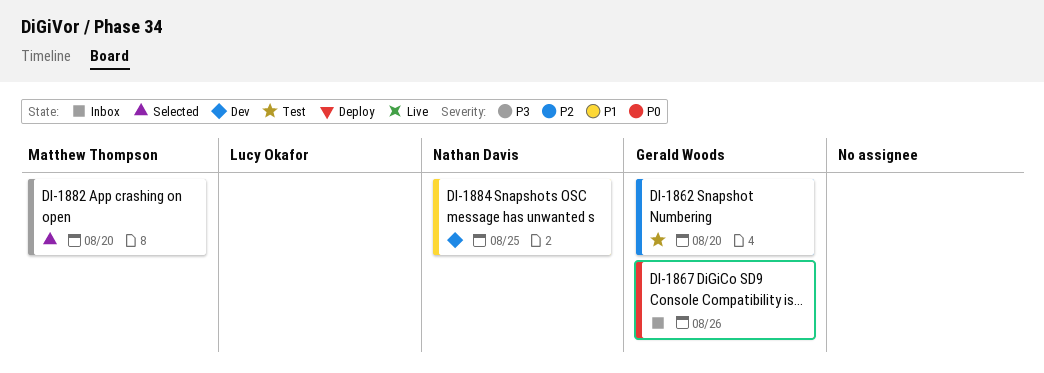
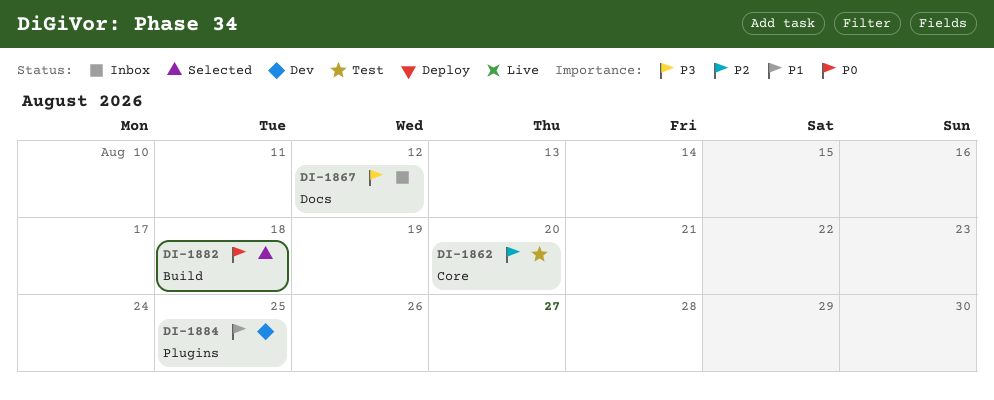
DI-1867, priority: P0 -> P3
DI-1867, due: Aug 26 -> Aug 12
DI-1882, priority: P3 -> P0
DI-1882, due: Aug 20 -> Aug 18

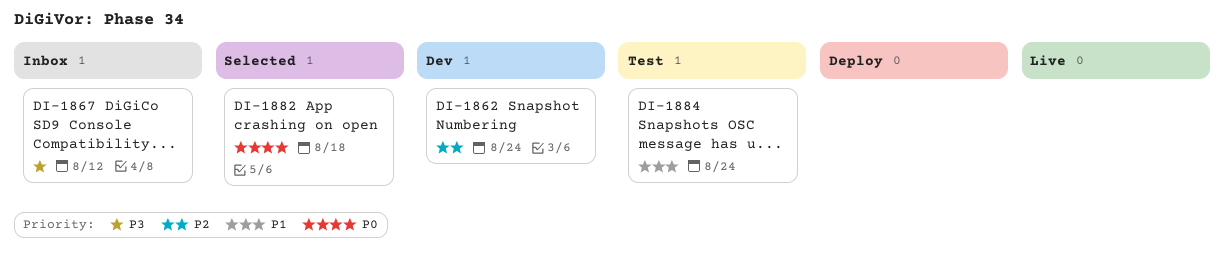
DI-1862, status: Test -> Dev
DI-1862, due: Aug 20 -> Aug 24
DI-1884, status: Dev -> Test
DI-1884, due: Aug 25 -> Aug 24

